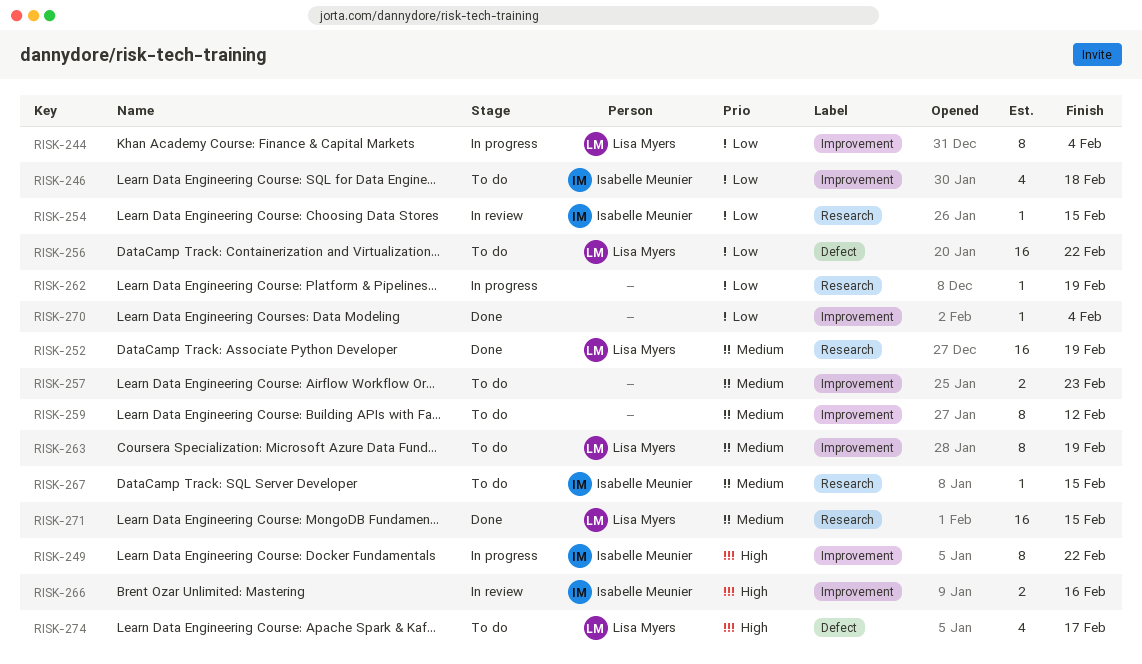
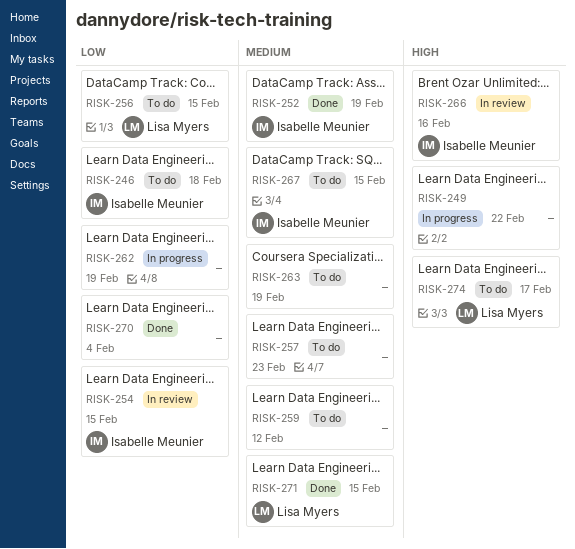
RISK-244: present -> none
RISK-249, owner: Isabelle Meunier -> none
RISK-252, owner: Lisa Myers -> Isabelle Meunier
RISK-256, due: Feb 22 -> Feb 15
RISK-263, owner: Lisa Myers -> none

